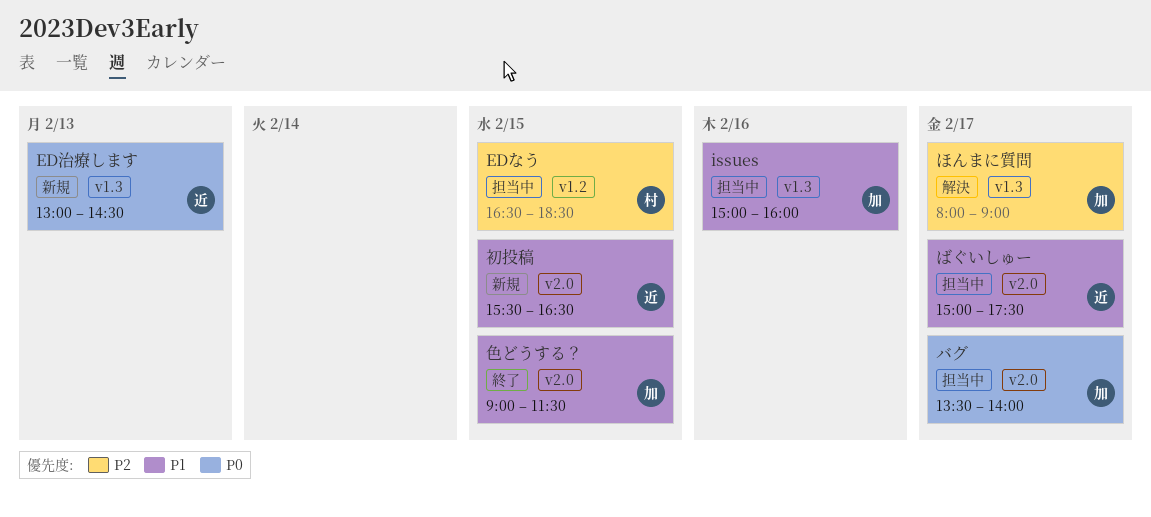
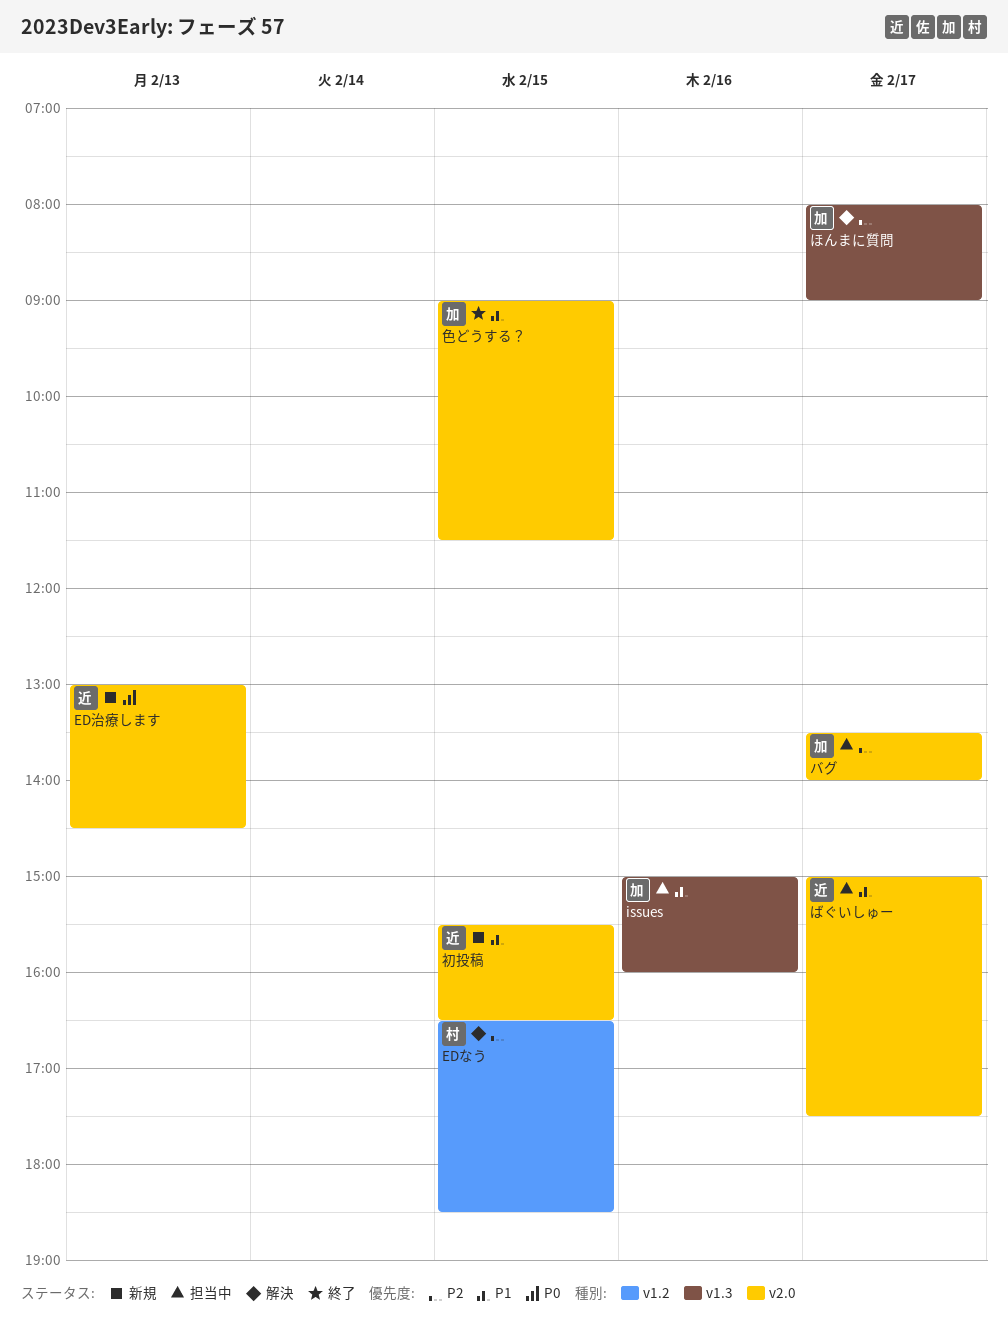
EDなう, status: 担当中 -> 解決
ED治療します, label: v1.3 -> v2.0
バグ, priority: P0 -> P2

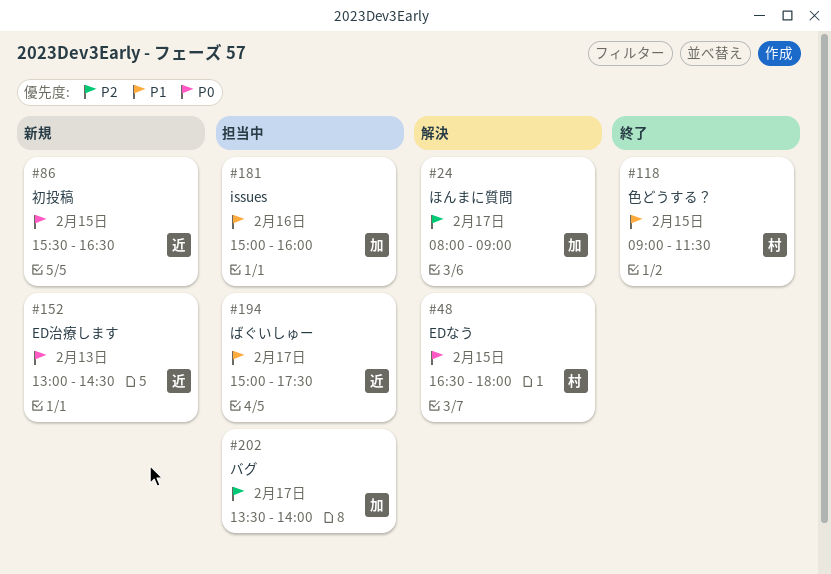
EDなう, priority: P2 -> P0
EDなう, ends: 18:30 -> 18:00
初投稿, priority: P1 -> P0
色どうする？, owner: 加 -> 村

